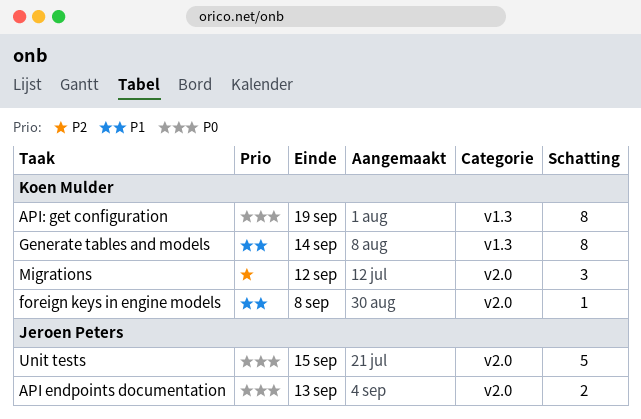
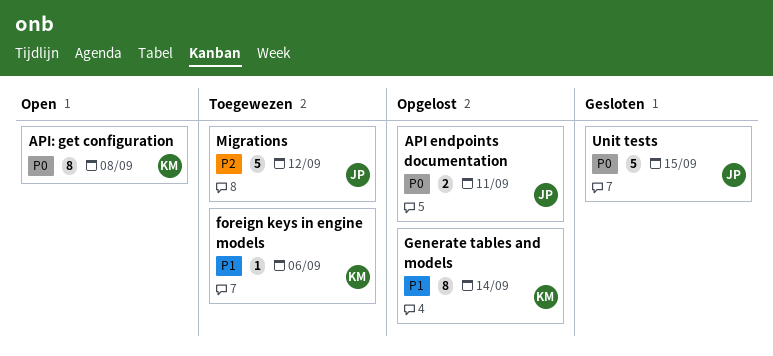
API endpoints documentation, due: Sep 13 -> Sep 11
API: get configuration, due: Sep 19 -> Sep 8
foreign keys in engine models, due: Sep 8 -> Sep 6
Migrations, owner: Koen Mulder -> Jeroen Peters
Migrations, estimate: 3 -> 5

